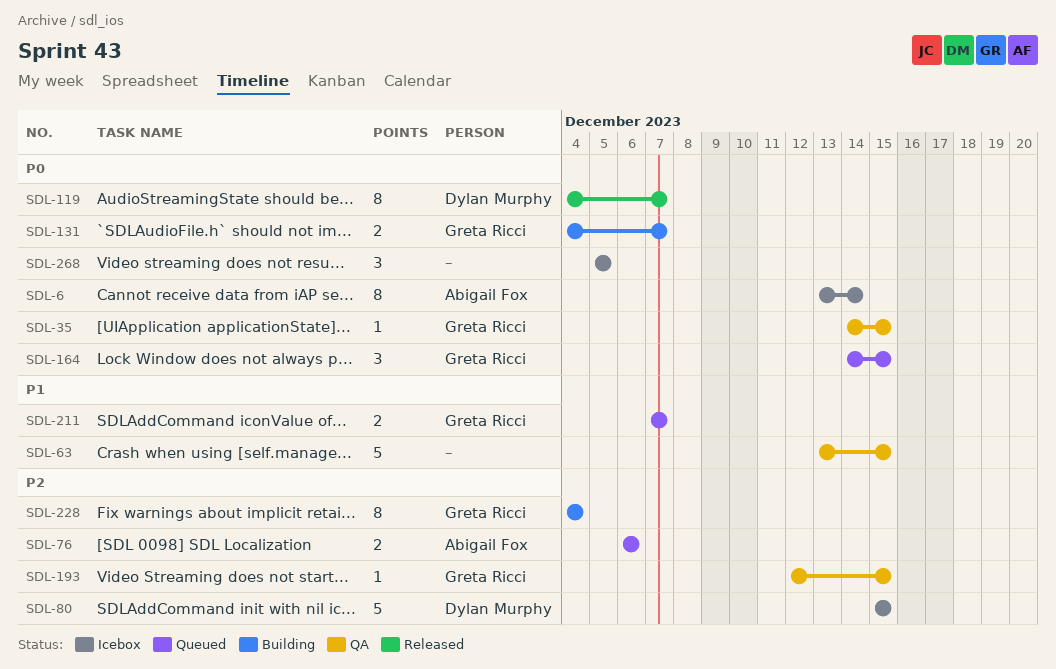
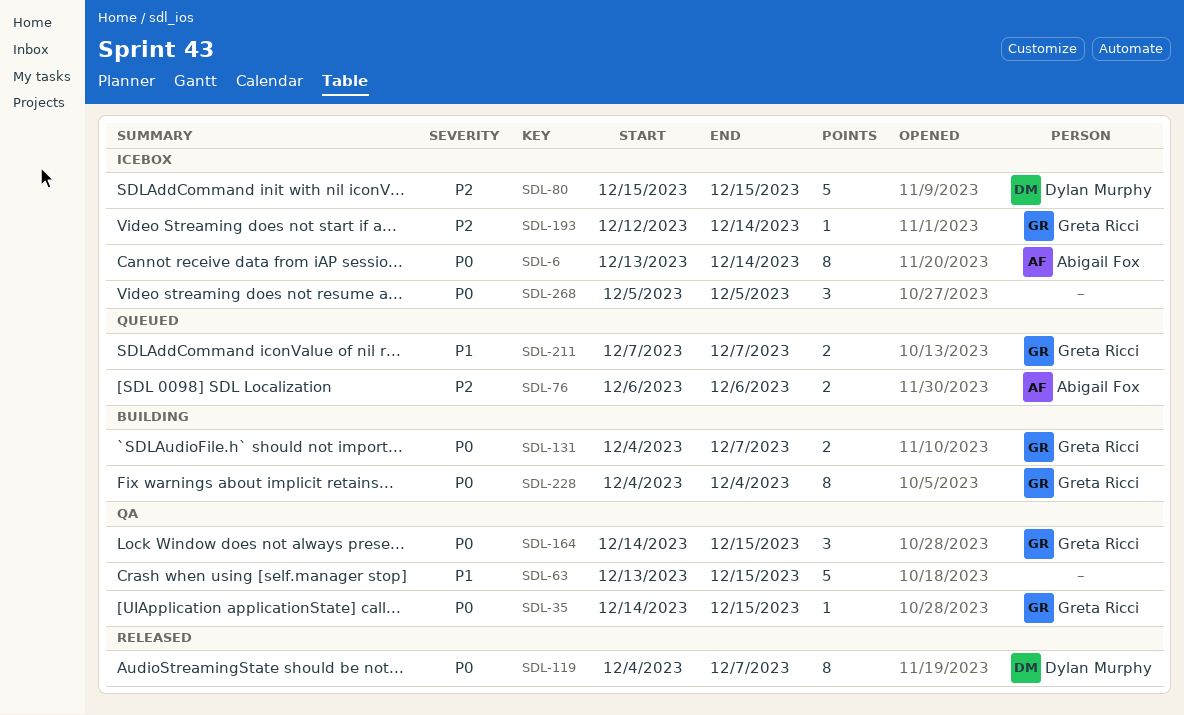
SDL-164, status: Queued -> QA
SDL-193, status: QA -> Icebox
SDL-193, due: Dec 15 -> Dec 14
SDL-228, priority: P2 -> P0

